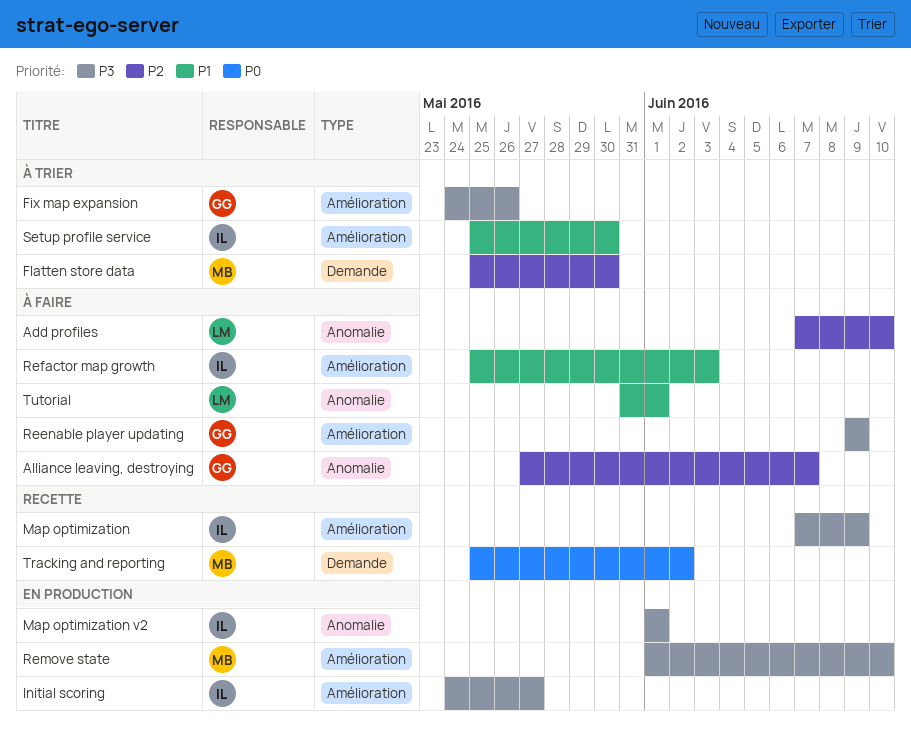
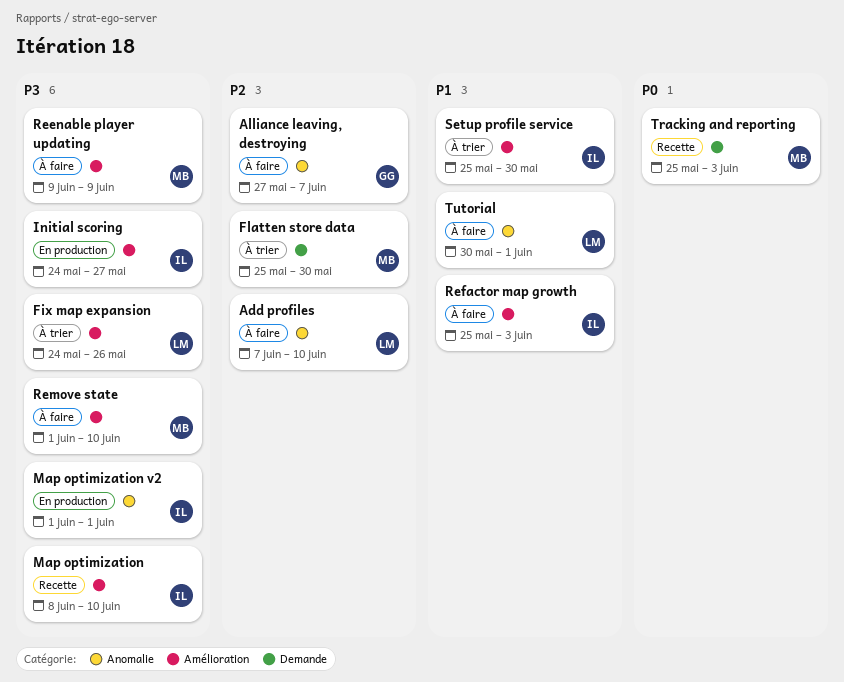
Fix map expansion, owner: GG -> LM
Map optimization, start: Jun 7 -> Jun 8
Map optimization, due: Jun 9 -> Jun 10
Reenable player updating, owner: GG -> MB
Remove state, status: En production -> À faire
Tracking and reporting, due: Jun 2 -> Jun 3
Tutorial, start: May 31 -> May 30

